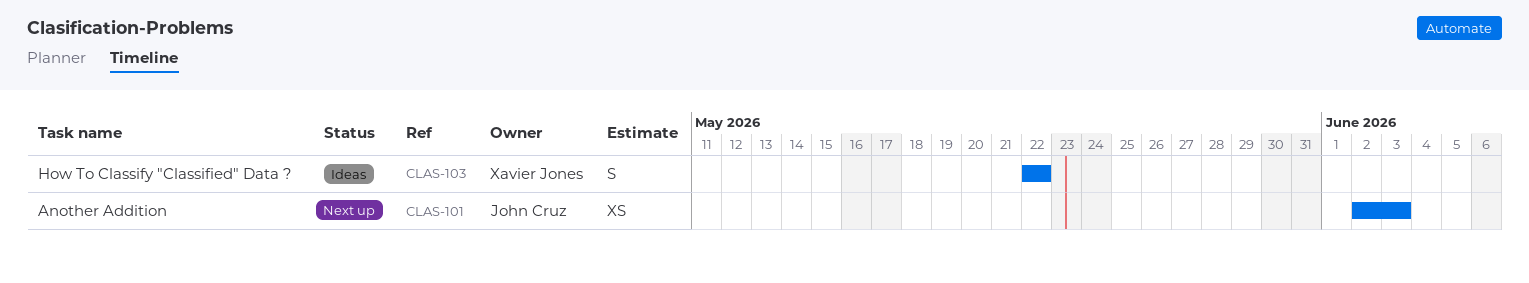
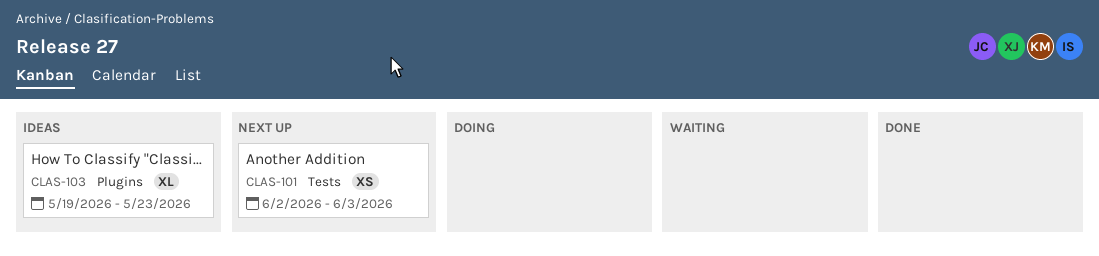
CLAS-103, estimate: S -> XL
CLAS-103, start: May 22 -> May 19
CLAS-103, due: May 22 -> May 23

